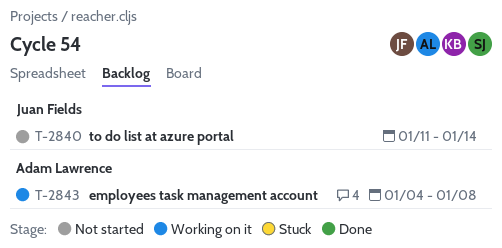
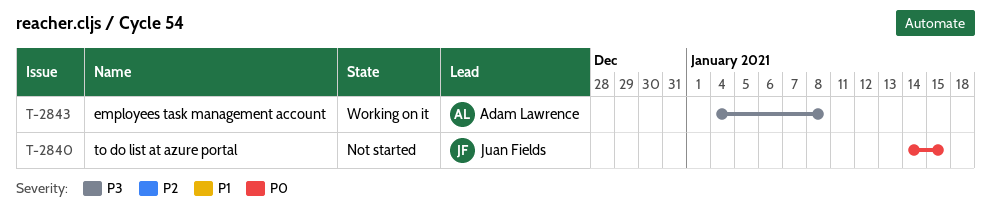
T-2840, start: Jan 11 -> Jan 14
T-2840, due: Jan 14 -> Jan 15

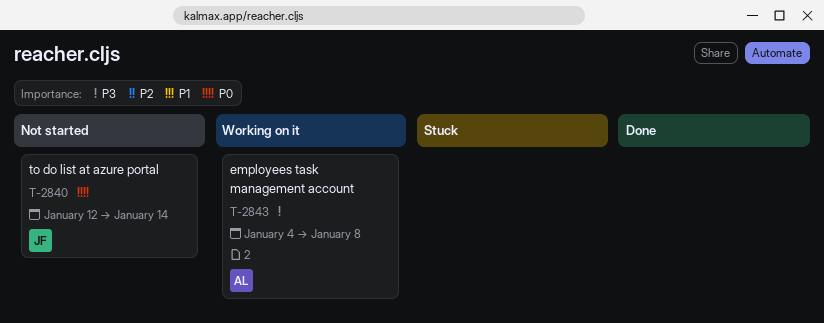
T-2840, start: Jan 14 -> Jan 12
T-2840, due: Jan 15 -> Jan 14

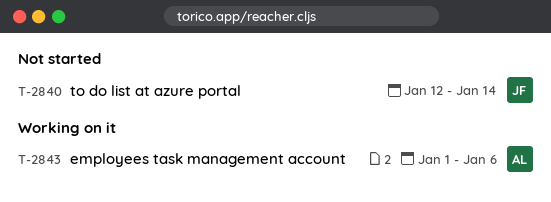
T-2843, start: Jan 4 -> Jan 1
T-2843, due: Jan 8 -> Jan 6

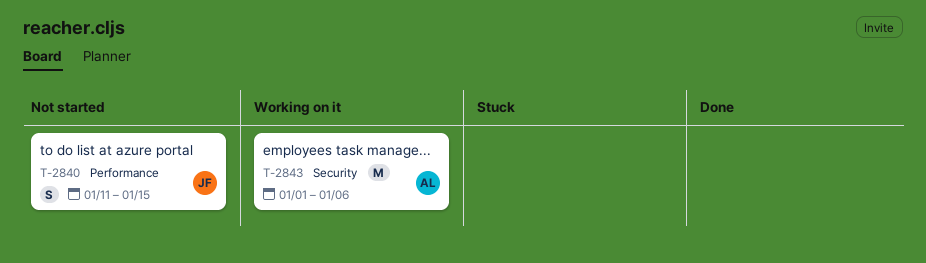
T-2840, start: Jan 12 -> Jan 11
T-2840, due: Jan 14 -> Jan 15

